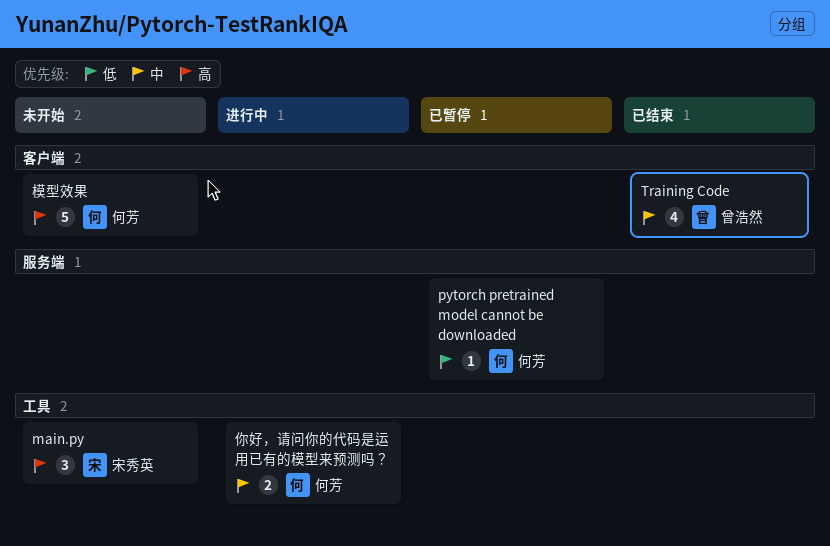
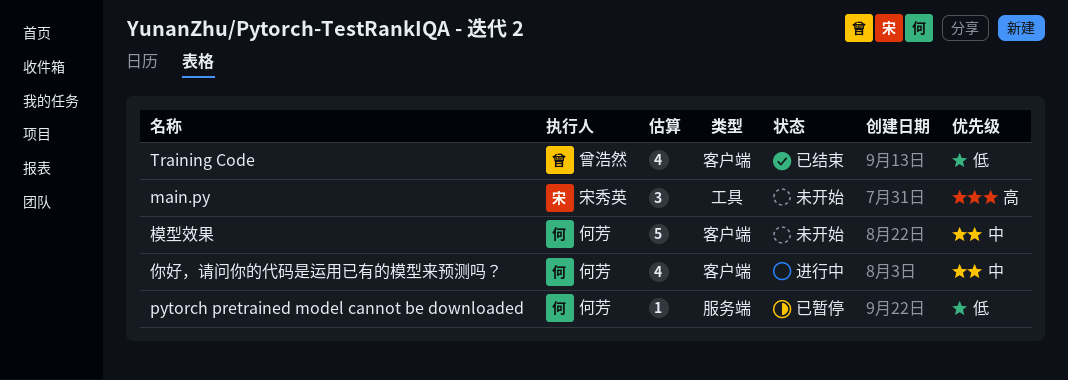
Training Code, priority: 中 -> 低
你好，请问你的代码是运用已有的模型来预测吗？, label: 工具 -> 客户端
你好，请问你的代码是运用已有的模型来预测吗？, estimate: 2 -> 4
模型效果, priority: 高 -> 中

